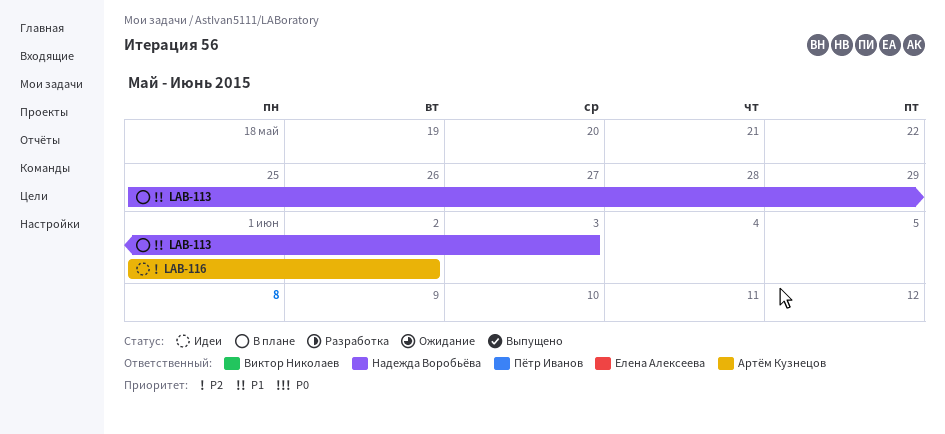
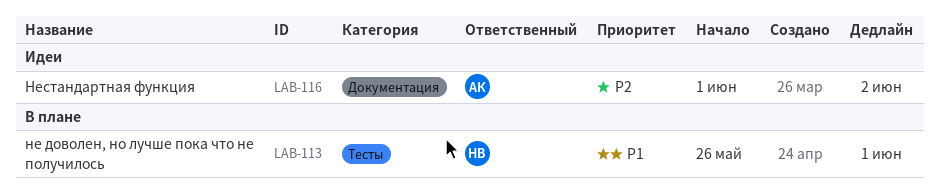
LAB-113, start: May 25 -> May 26
LAB-113, due: Jun 3 -> Jun 1

